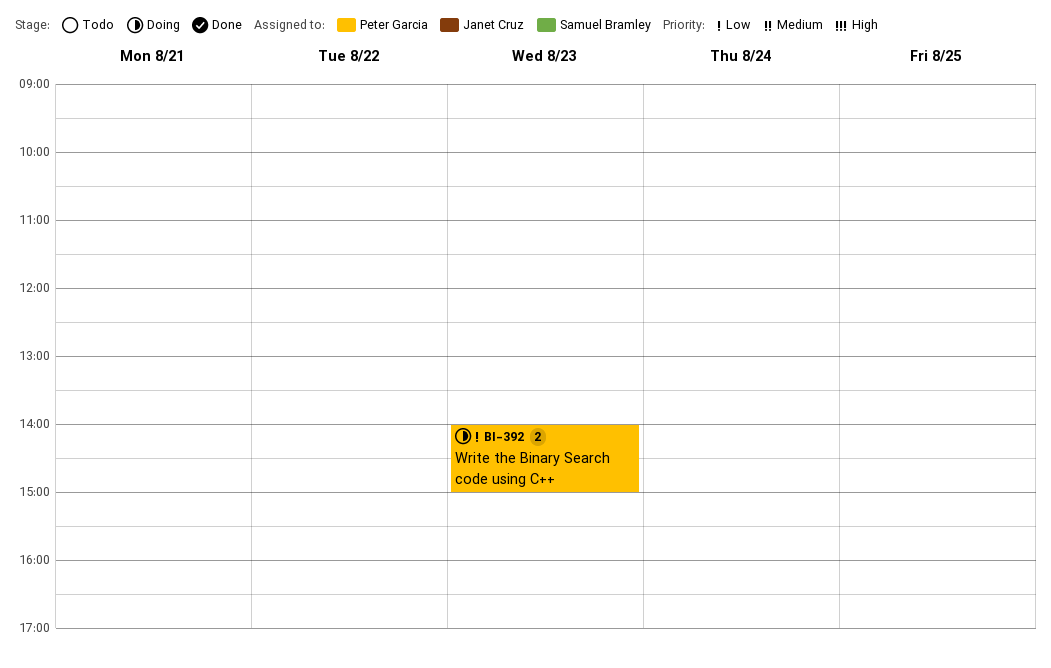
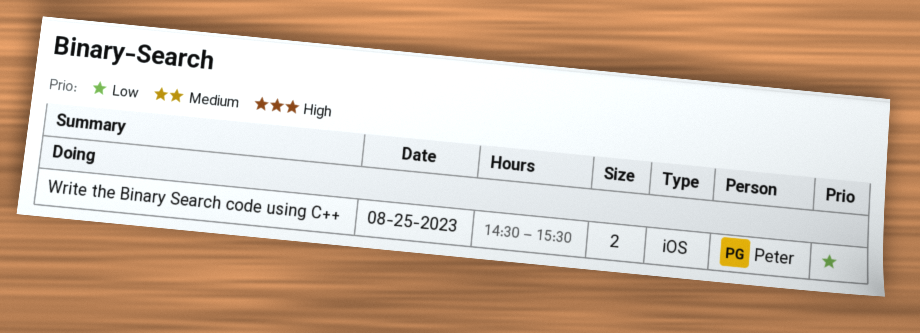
Write the Binary Search code using C++, day: Aug 23 -> Aug 25
Write the Binary Search code using C++, begins: 14:00 -> 14:30
Write the Binary Search code using C++, ends: 15:00 -> 15:30

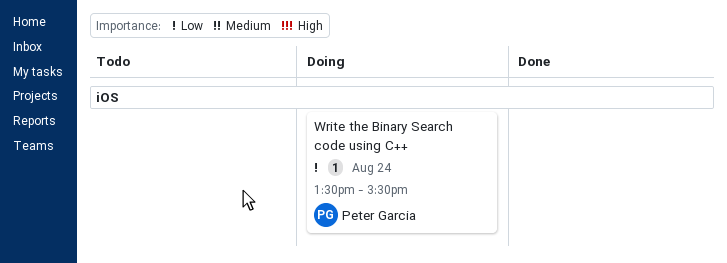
Write the Binary Search code using C++, estimate: 2 -> 1
Write the Binary Search code using C++, day: Aug 25 -> Aug 24
Write the Binary Search code using C++, begins: 14:30 -> 13:30

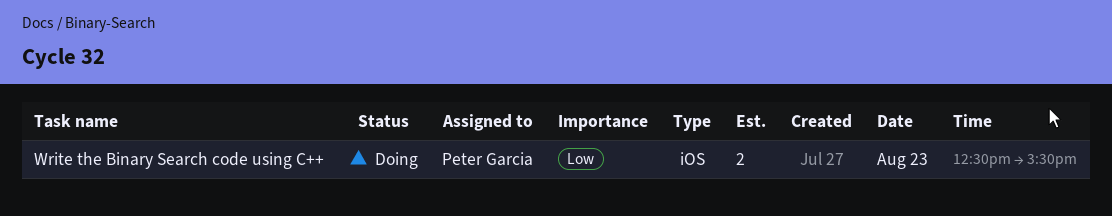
Write the Binary Search code using C++, estimate: 1 -> 2
Write the Binary Search code using C++, day: Aug 24 -> Aug 23
Write the Binary Search code using C++, begins: 13:30 -> 12:30

